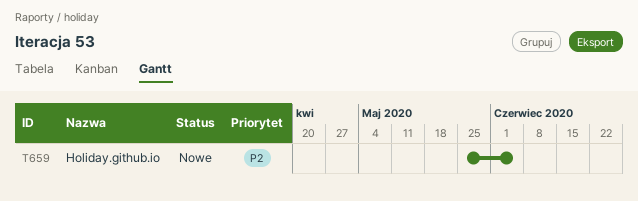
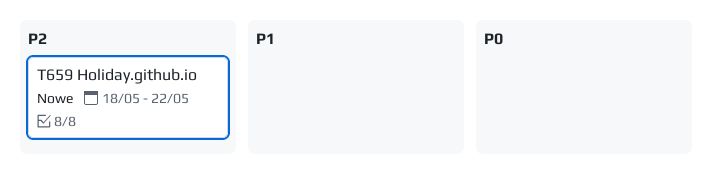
T659, start: May 25 -> May 18
T659, due: Jun 5 -> May 22

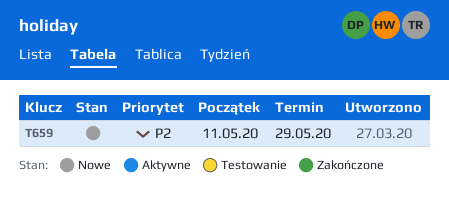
T659, start: May 18 -> May 11
T659, due: May 22 -> May 29

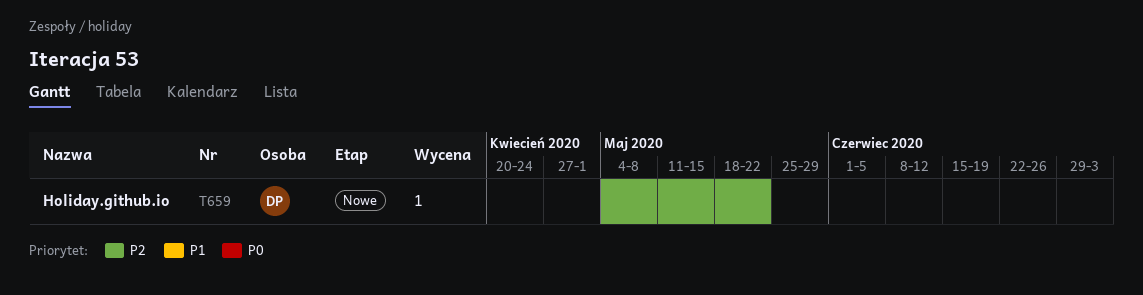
T659, start: May 11 -> May 4
T659, due: May 29 -> May 22

